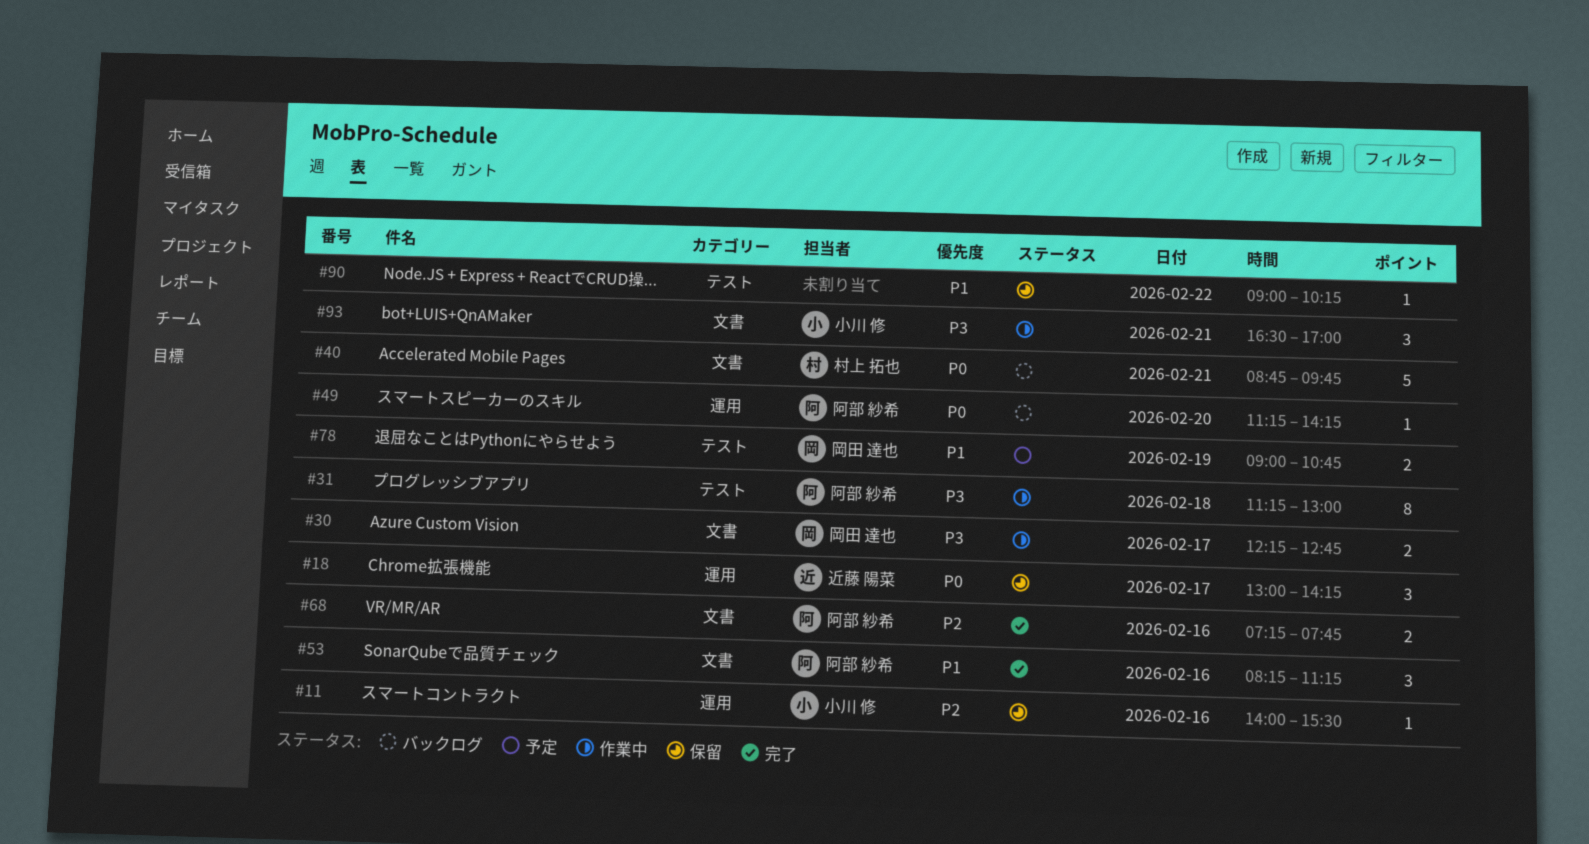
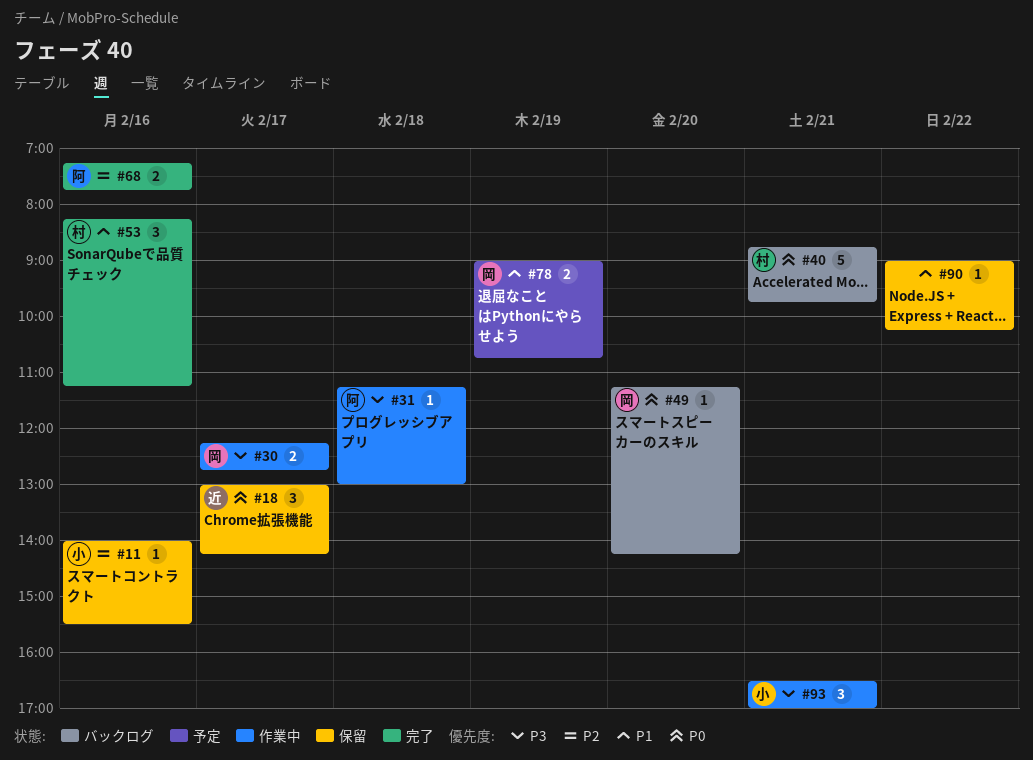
#31, estimate: 8 -> 1
#49, owner: 阿部 紗希 -> 岡田 達也
#53, owner: 阿部 紗希 -> 村上 拓也

